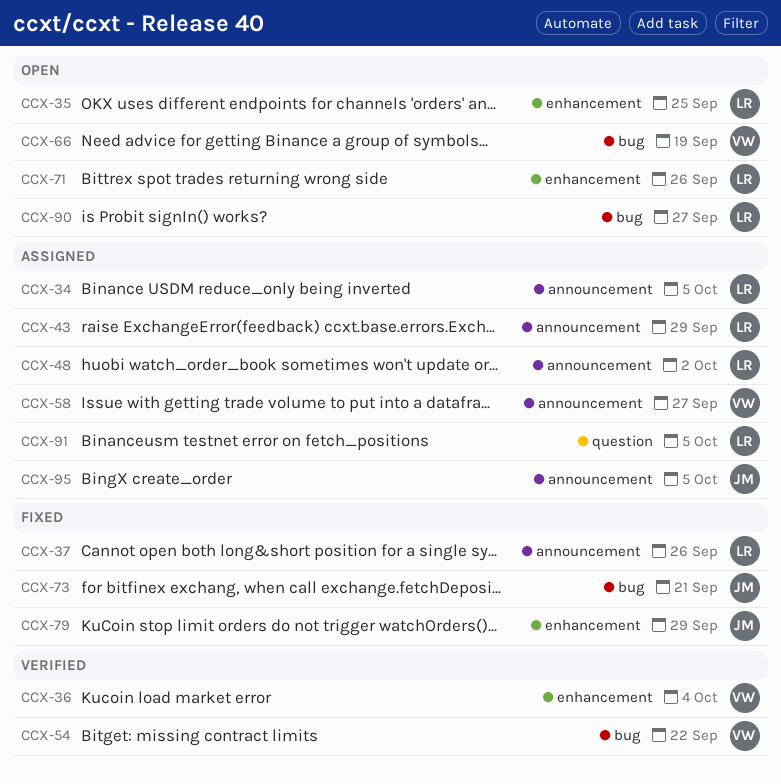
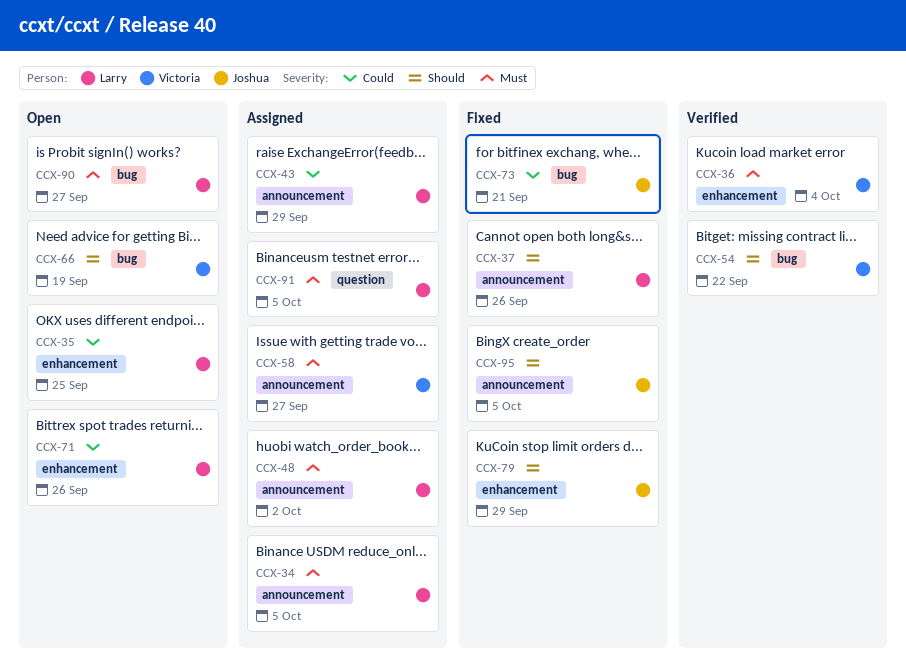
CCX-95, status: Assigned -> Fixed

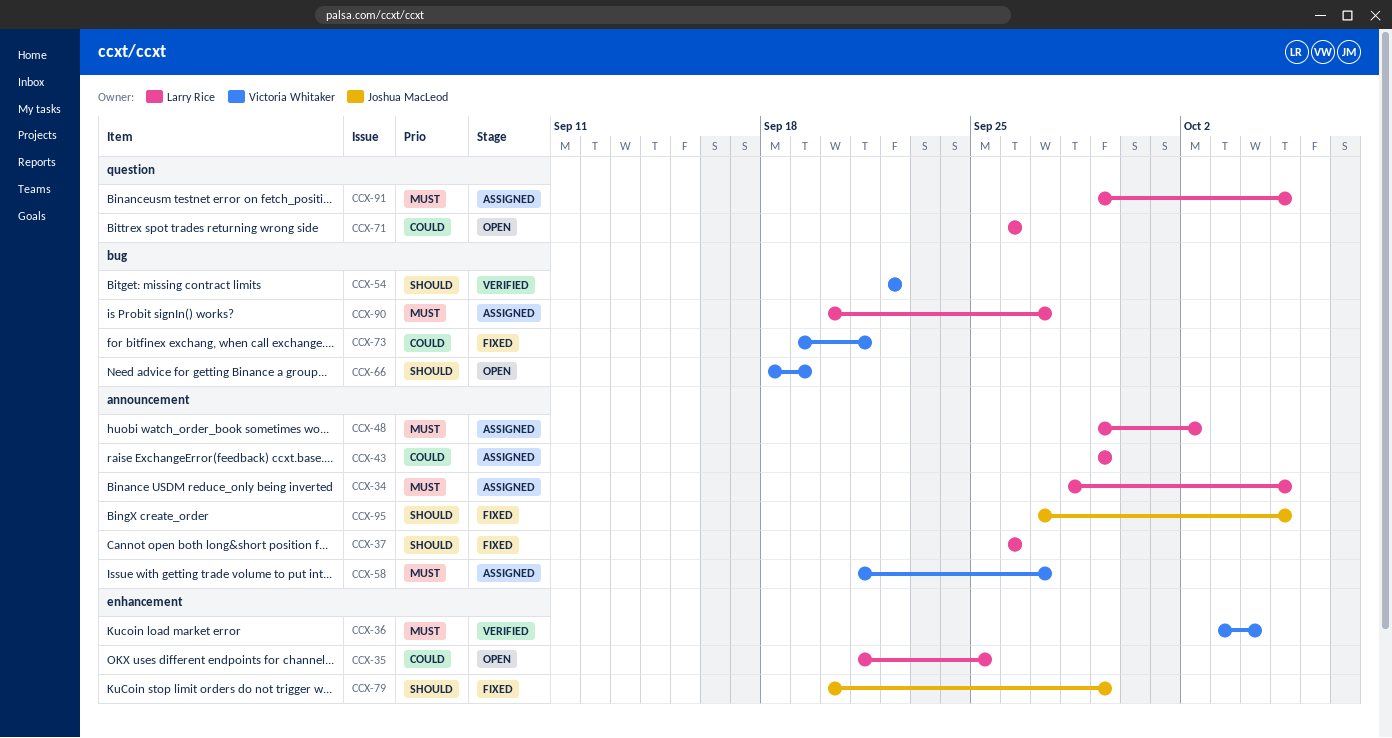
CCX-71, label: enhancement -> question
CCX-73, owner: Joshua MacLeod -> Victoria Whitaker
CCX-90, status: Open -> Assigned

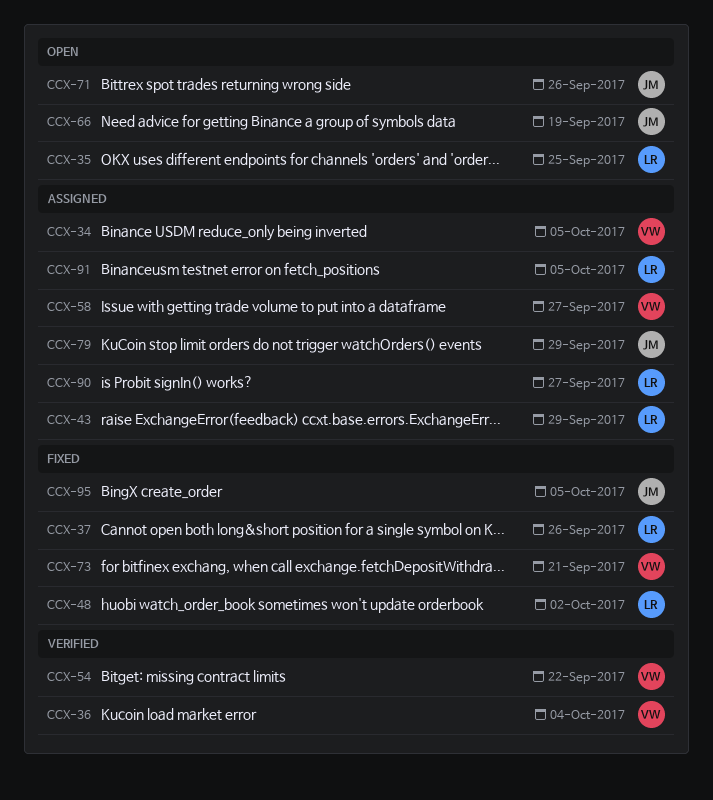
CCX-34, owner: Larry Rice -> Victoria Whitaker
CCX-48, status: Assigned -> Fixed
CCX-66, owner: Victoria Whitaker -> Joshua MacLeod
CCX-71, owner: Larry Rice -> Joshua MacLeod
CCX-79, status: Fixed -> Assigned

